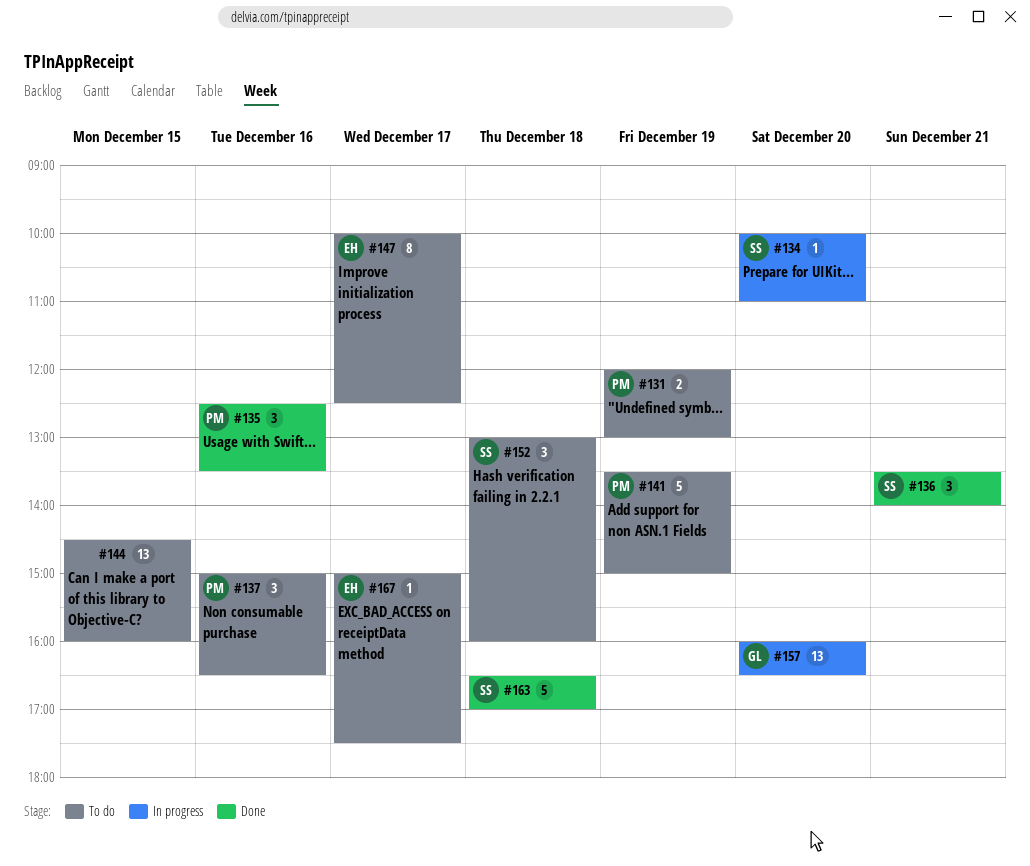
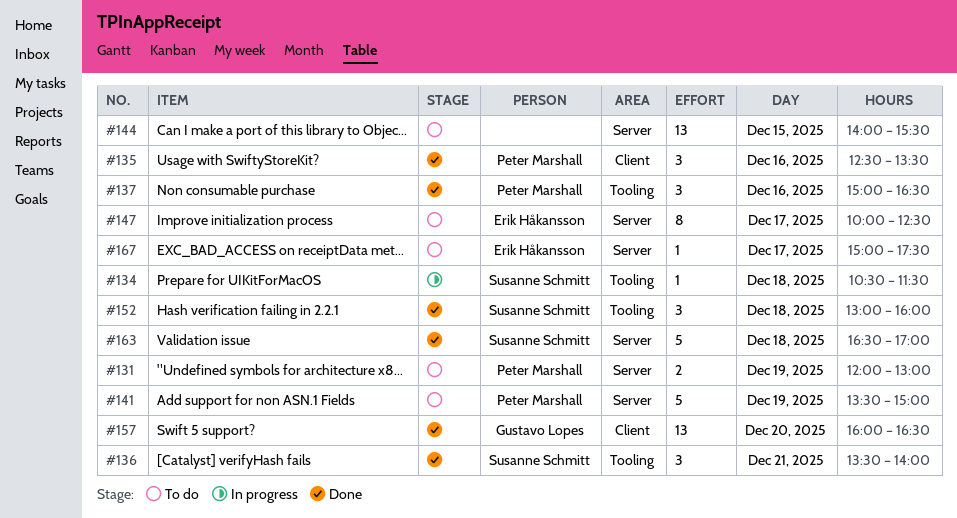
#134, day: Dec 20 -> Dec 18
#134, begins: 10:00 -> 10:30
#134, ends: 11:00 -> 11:30
#137, status: To do -> Done
#144, begins: 14:30 -> 14:00
#144, ends: 16:00 -> 15:30
#152, status: To do -> Done
#157, status: In progress -> Done

